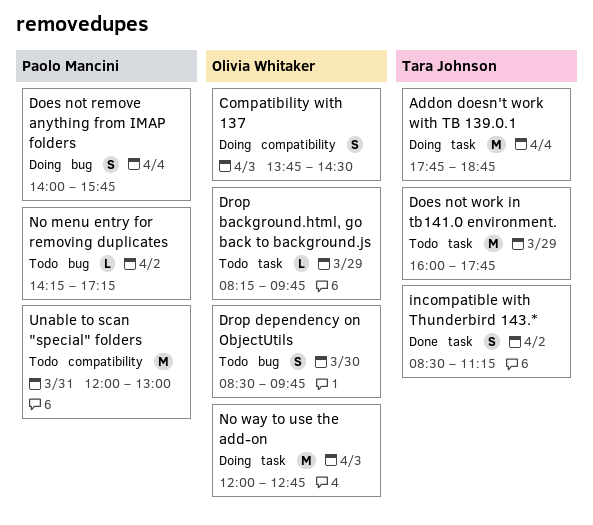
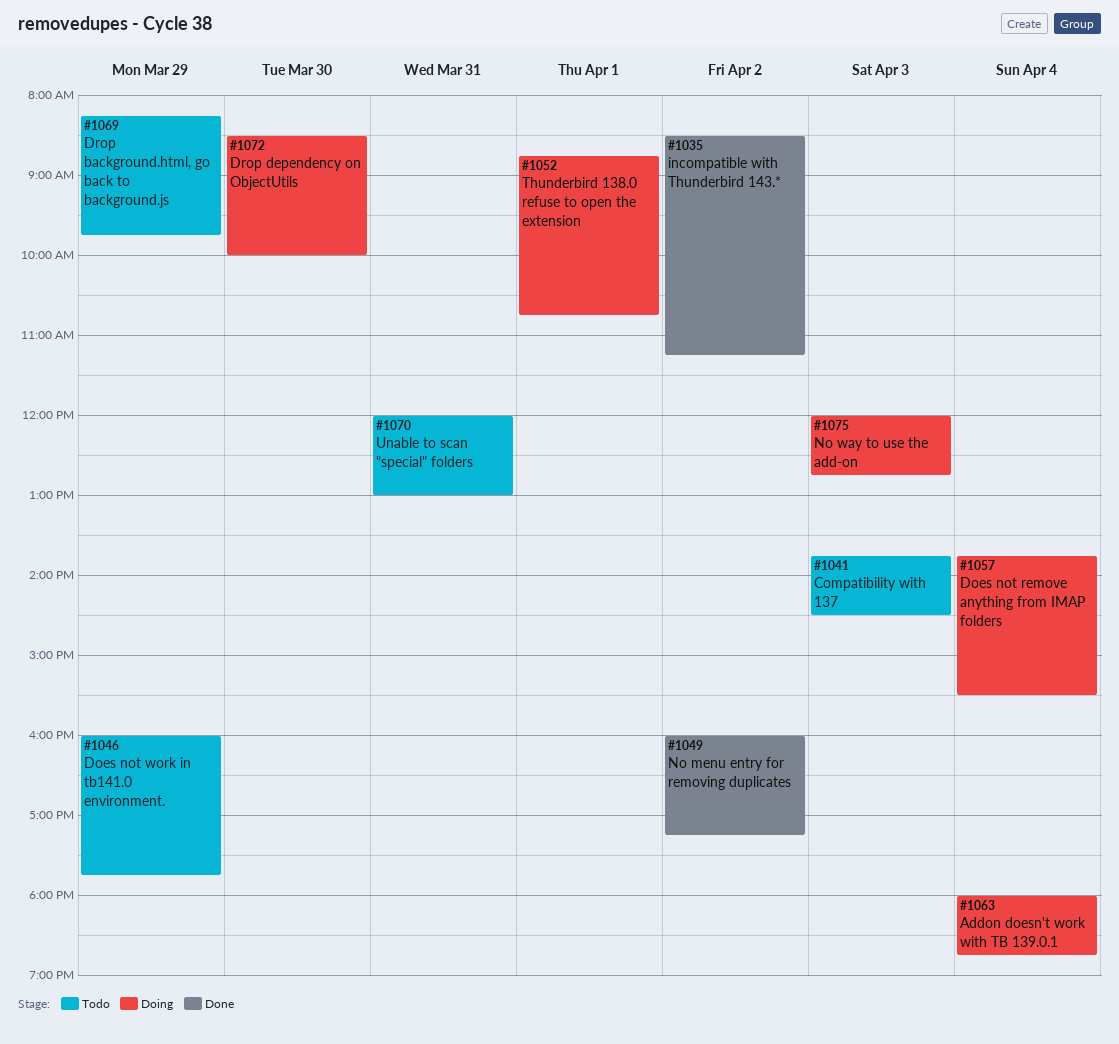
Addon doesn't work with TB 139.0.1, begins: 17:45 -> 18:00
Compatibility with 137, status: Doing -> Todo
Does not remove anything from IMAP folders, begins: 14:00 -> 13:45
Does not remove anything from IMAP folders, ends: 15:45 -> 15:30
Drop dependency on ObjectUtils, status: Todo -> Doing
Drop dependency on ObjectUtils, ends: 09:45 -> 10:00
No menu entry for removing duplicates, status: Todo -> Done
No menu entry for removing duplicates, begins: 14:15 -> 16:00
Thunderbird 138.0 refuse to open the extension: none -> present

